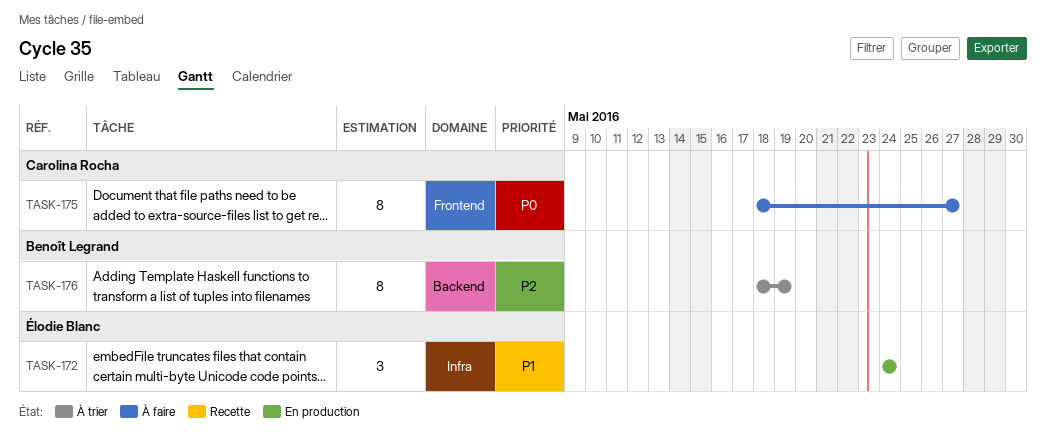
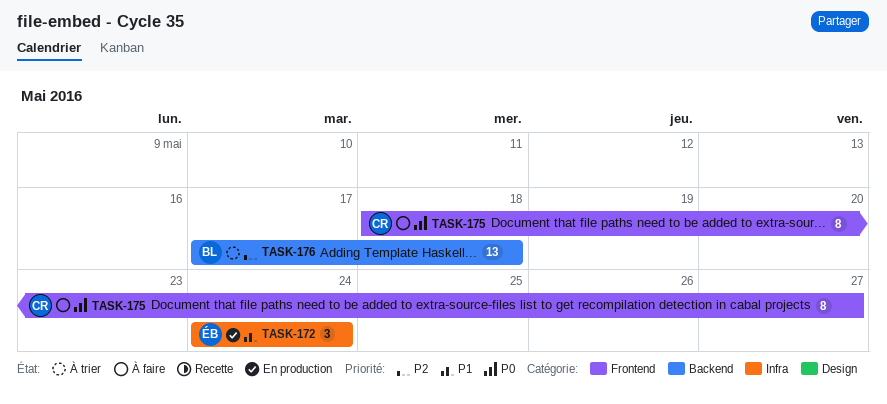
TASK-176, estimate: 8 -> 13
TASK-176, start: May 18 -> May 17
TASK-176, due: May 19 -> May 18

